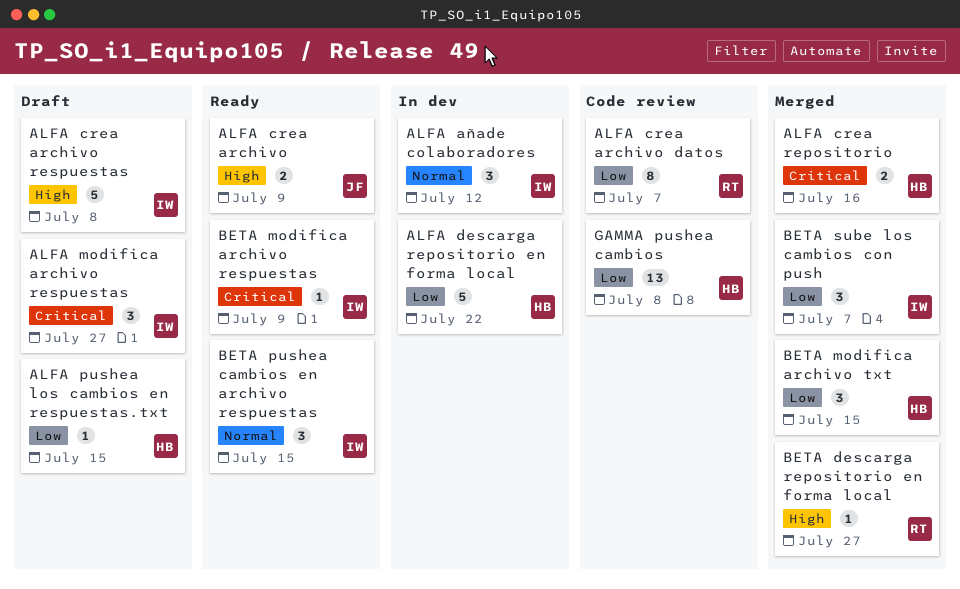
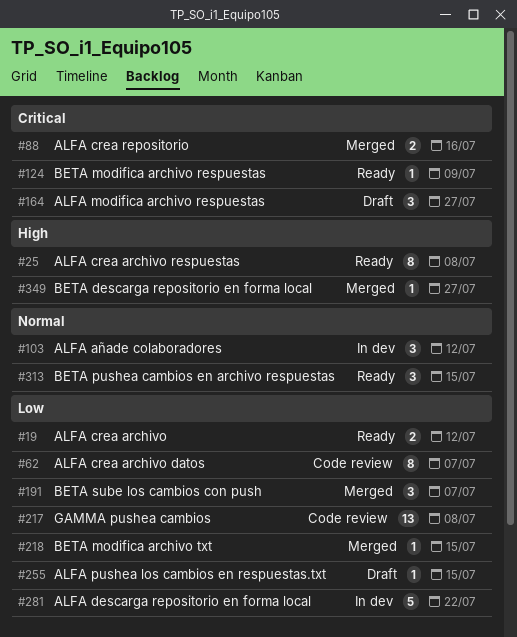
ALFA crea archivo, priority: High -> Low
ALFA crea archivo, due: Jul 9 -> Jul 12
ALFA crea archivo respuestas, status: Draft -> Ready
ALFA crea archivo respuestas, estimate: 5 -> 8
BETA modifica archivo txt, estimate: 3 -> 1

